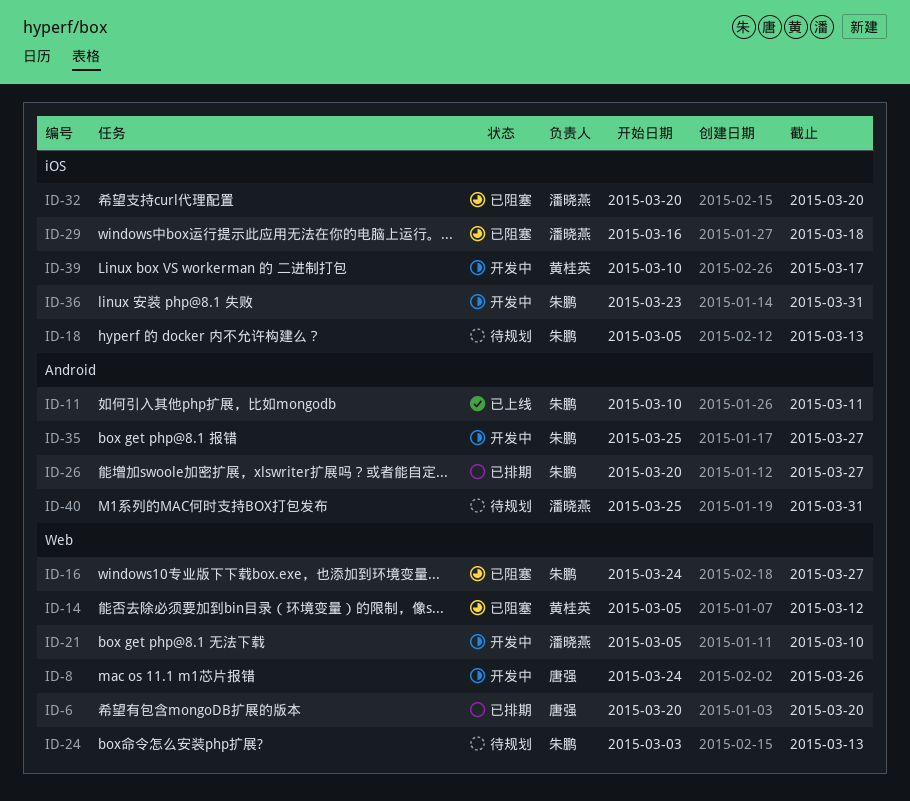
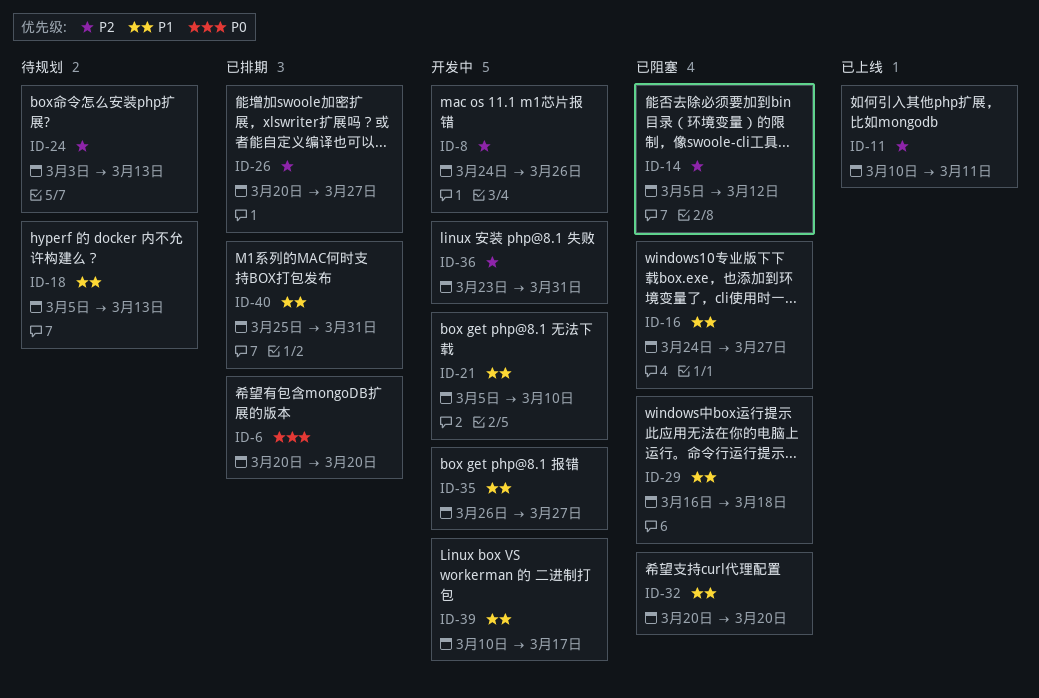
ID-35, start: Mar 25 -> Mar 26
ID-40, status: 待规划 -> 已排期

